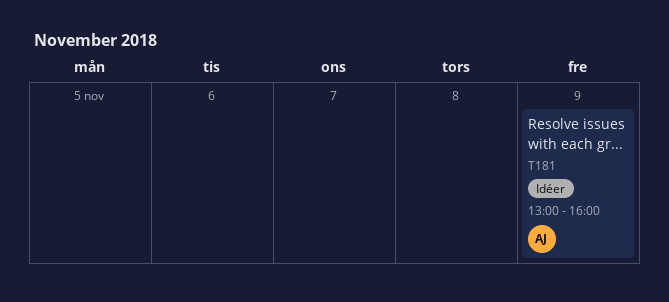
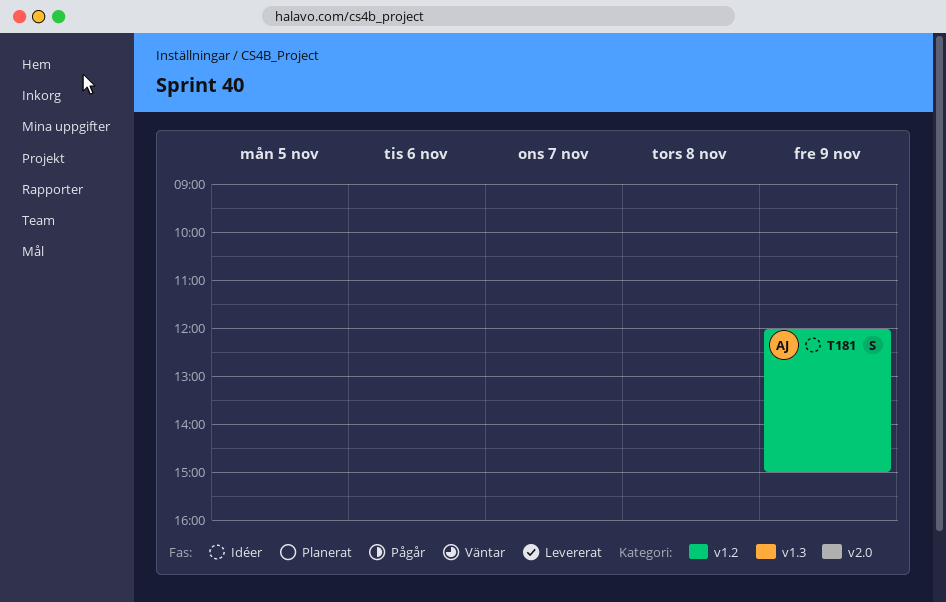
T181, begins: 13:00 -> 12:00
T181, ends: 16:00 -> 15:00

